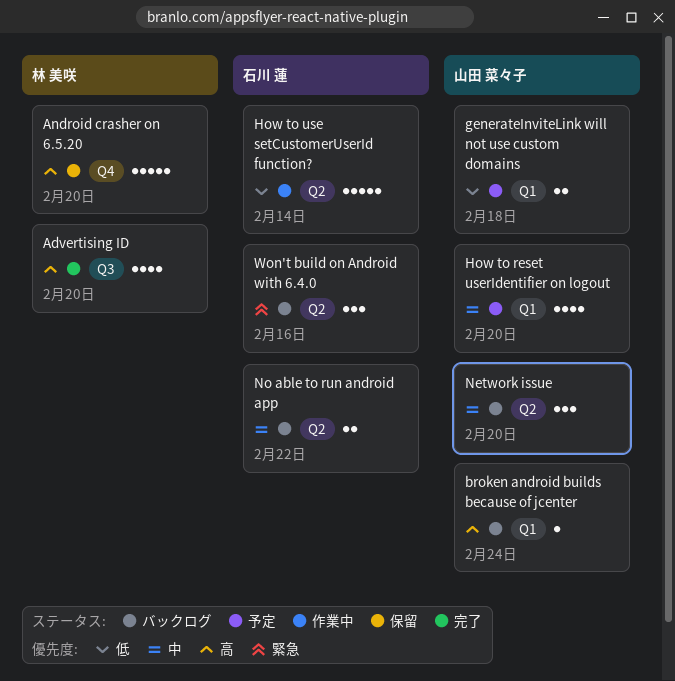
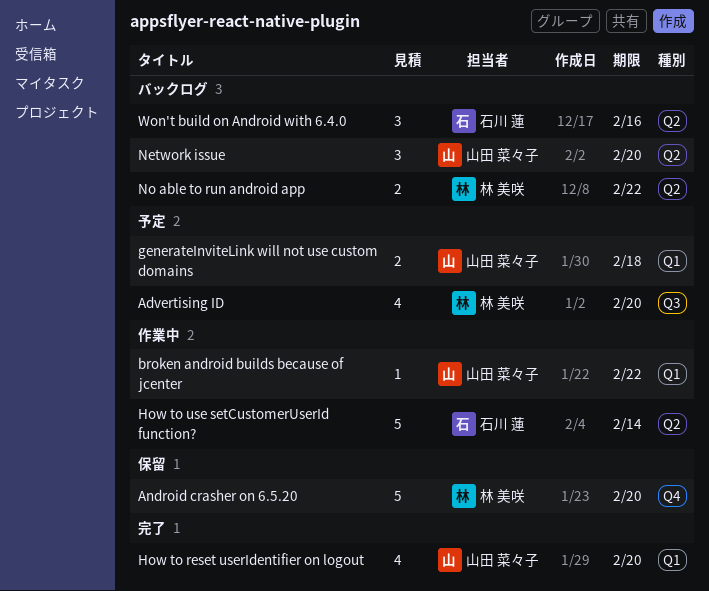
Advertising ID, status: 完了 -> 予定
broken android builds because of jcenter, status: バックログ -> 作業中
broken android builds because of jcenter, due: Feb 24 -> Feb 22
How to reset userIdentifier on logout, status: 予定 -> 完了
No able to run android app, owner: 石川 蓮 -> 林 美咲

